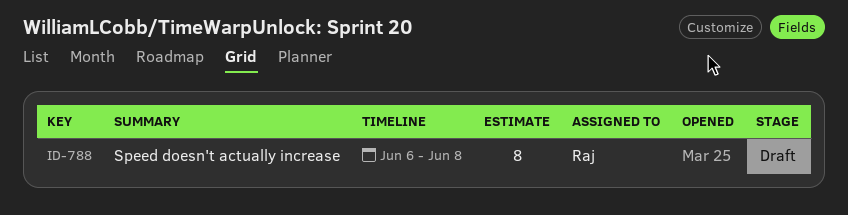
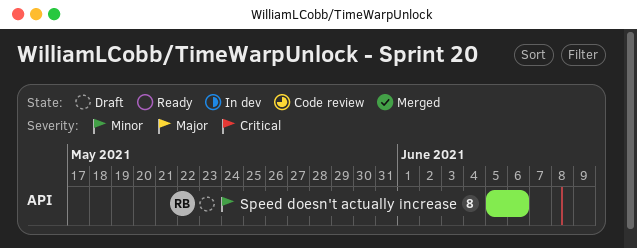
Speed doesn't actually increase, start: Jun 6 -> Jun 5
Speed doesn't actually increase, due: Jun 8 -> Jun 6

